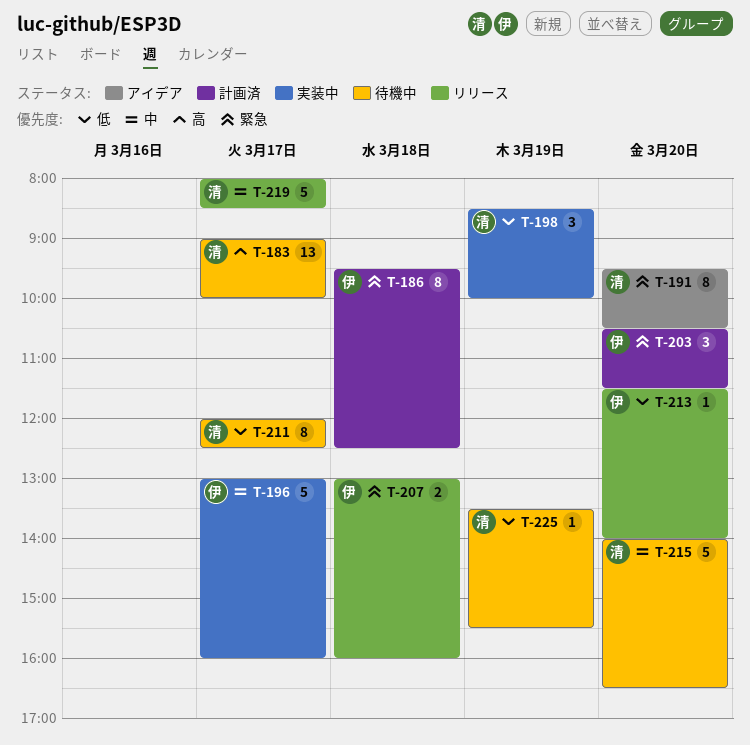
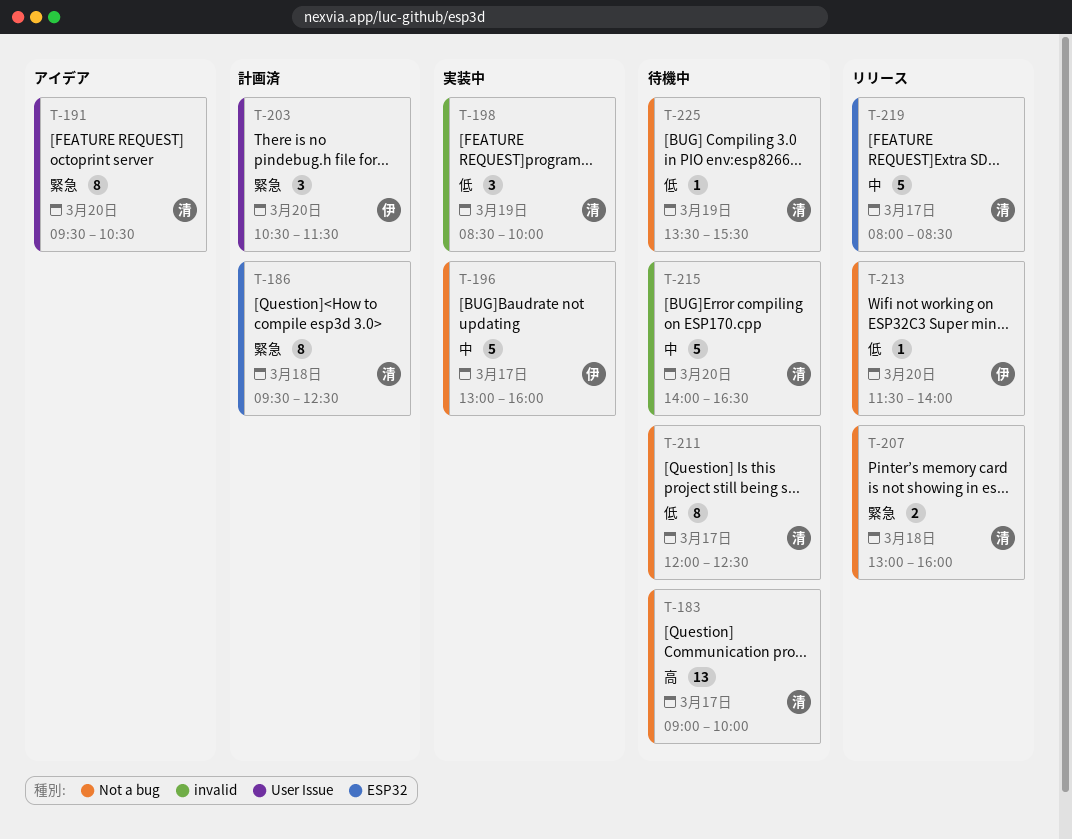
T-186, owner: 伊 -> 清
T-207, owner: 伊 -> 清

